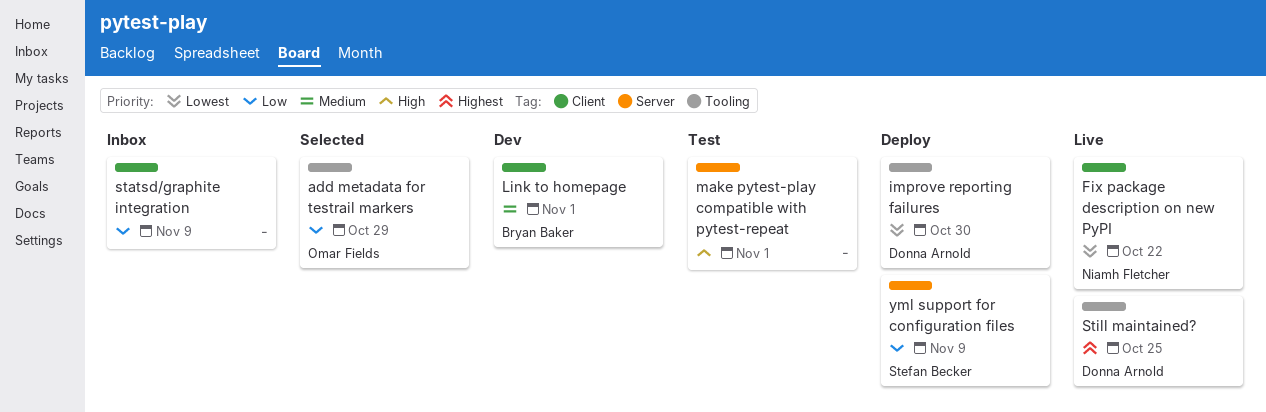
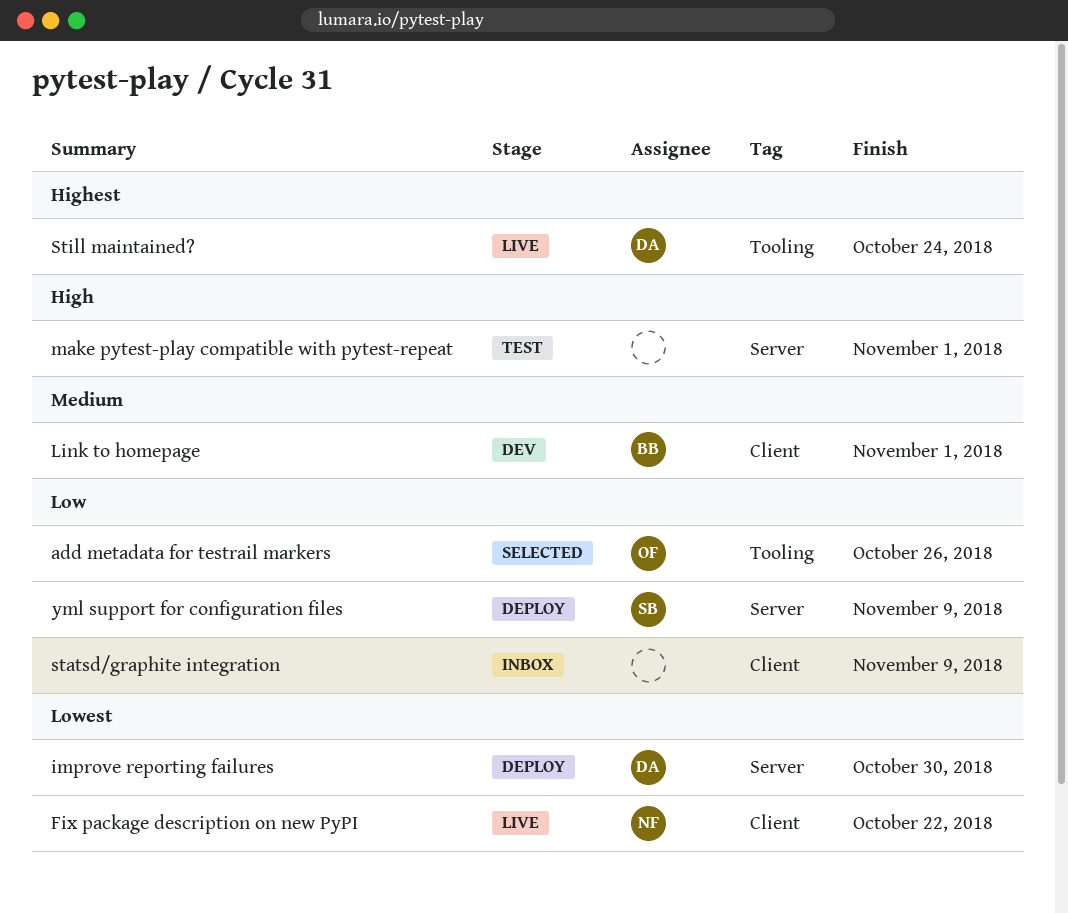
add metadata for testrail markers, due: Oct 29 -> Oct 26
improve reporting failures, label: Tooling -> Server
Still maintained?, due: Oct 25 -> Oct 24

